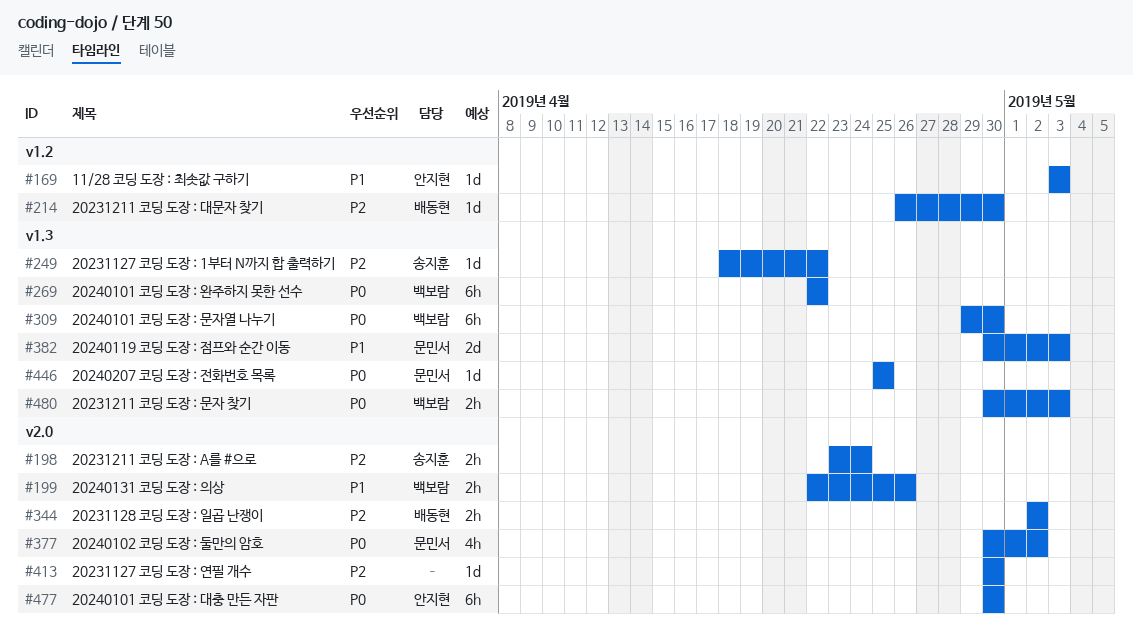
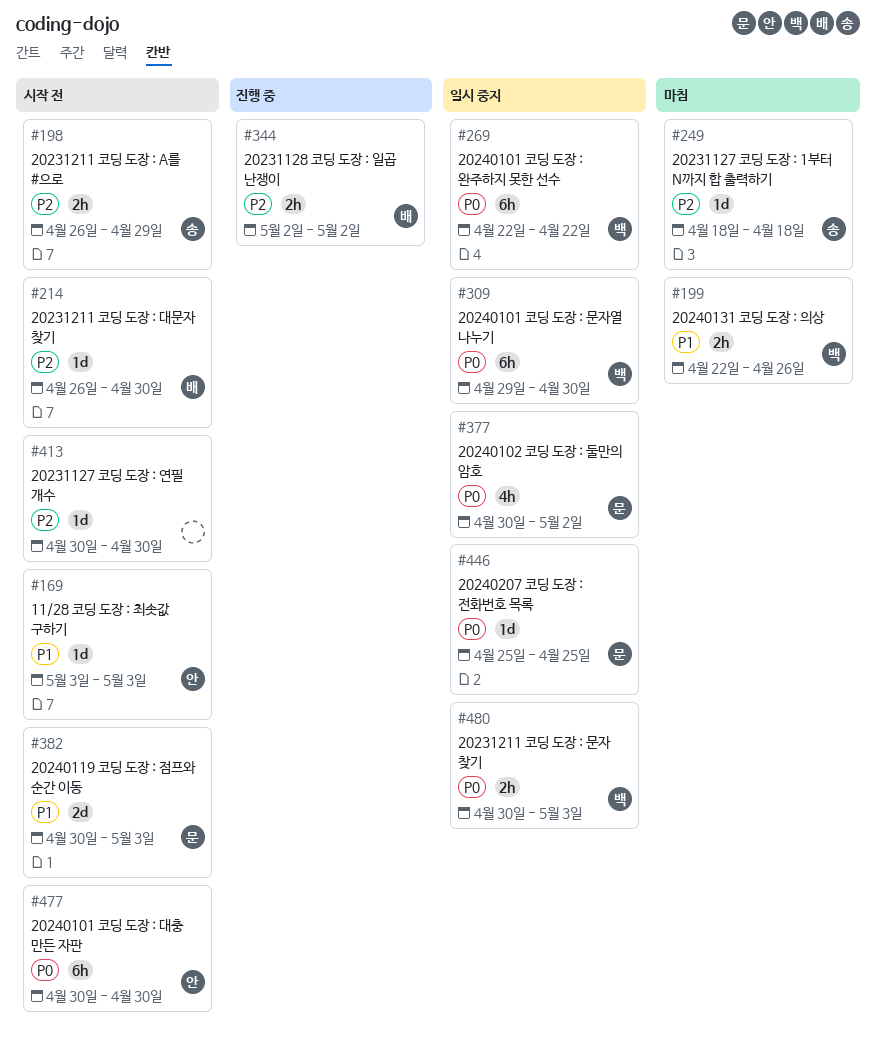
#198, start: Apr 23 -> Apr 26
#198, due: Apr 24 -> Apr 29
#249, due: Apr 22 -> Apr 18

